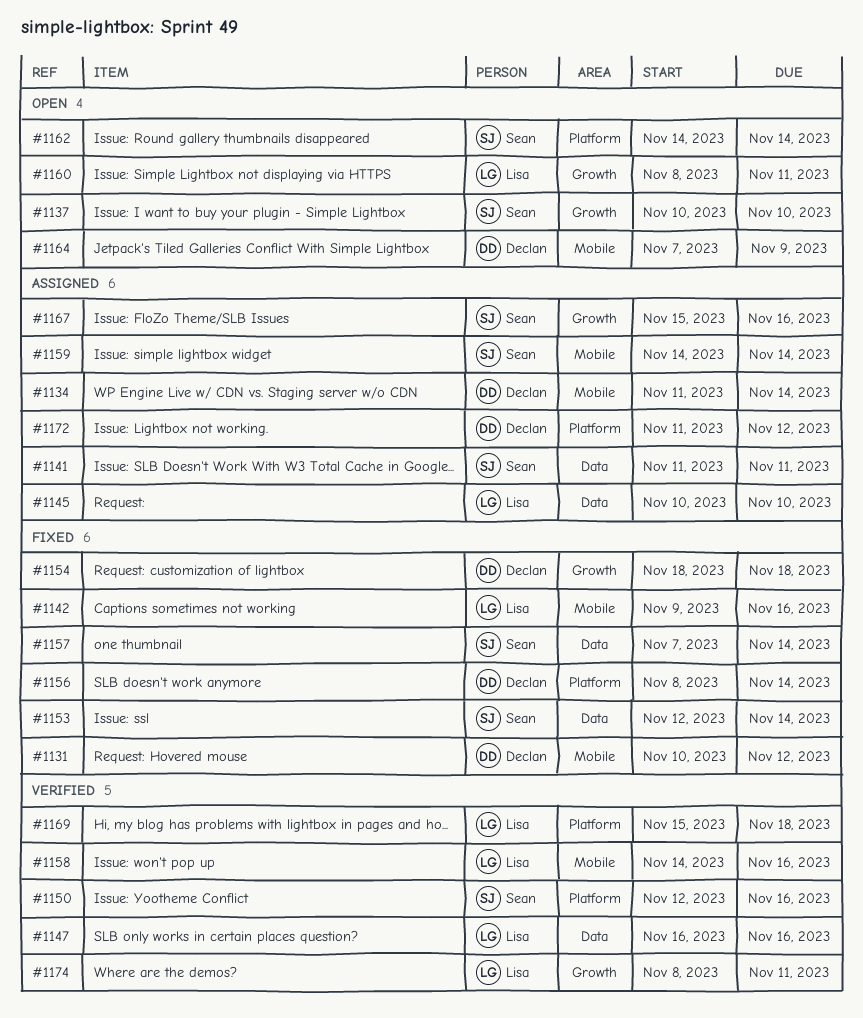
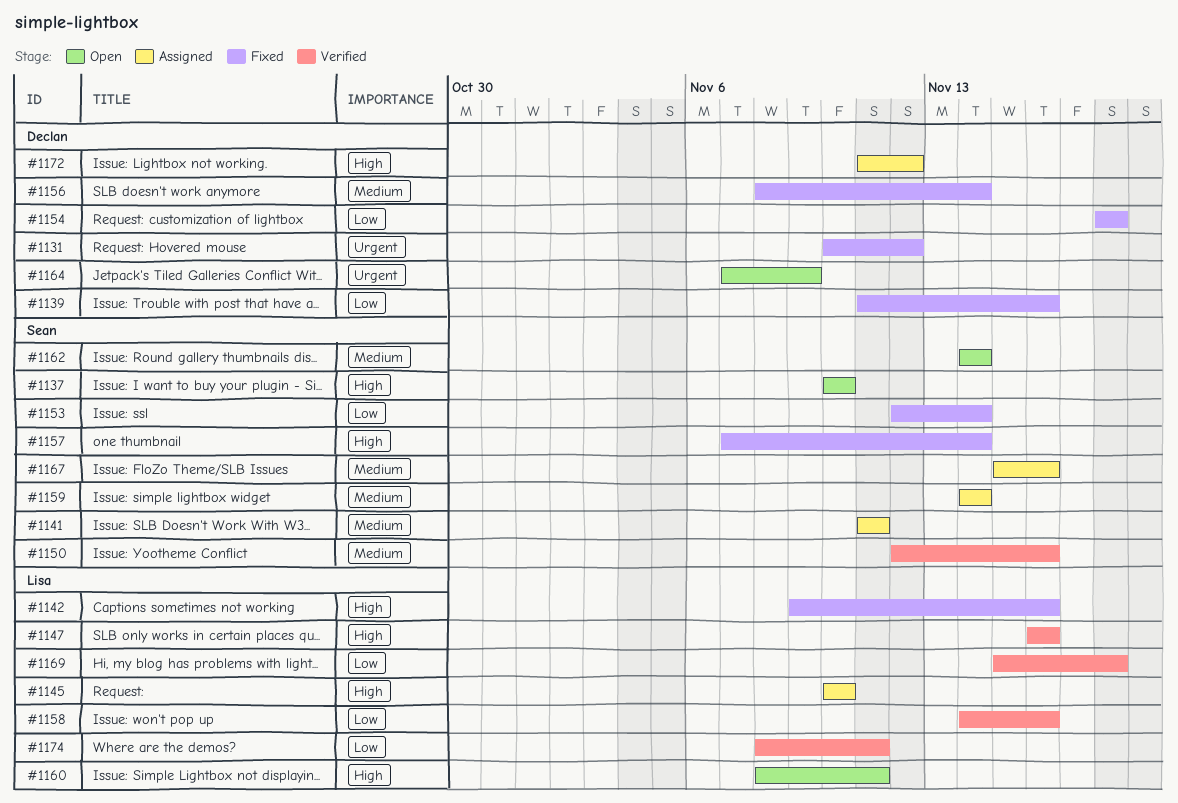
#1134: present -> none
#1139: none -> present

